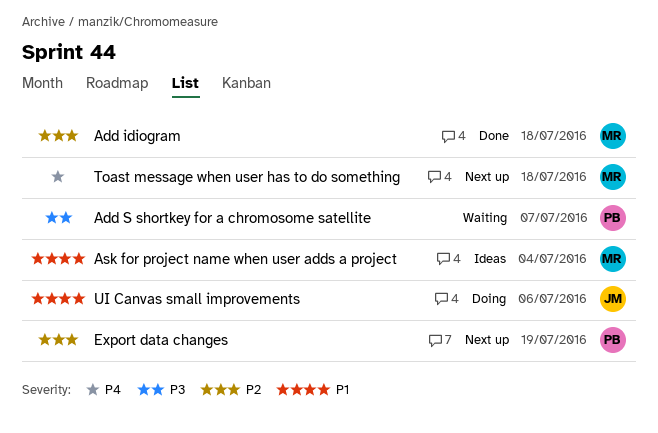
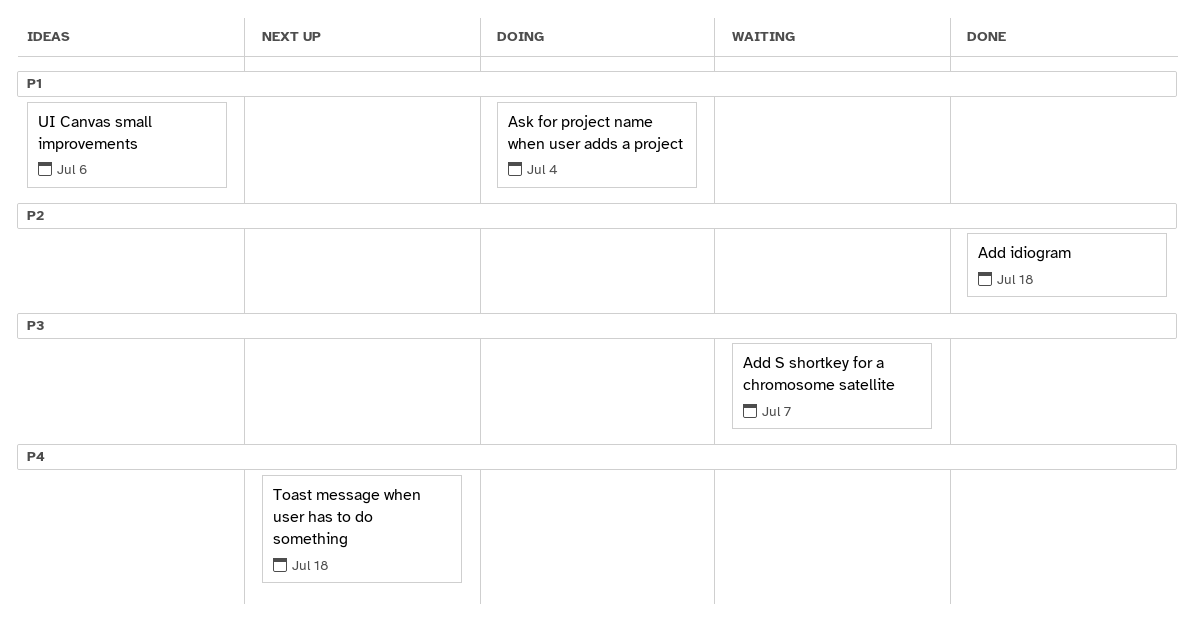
Ask for project name when user adds a project, status: Ideas -> Doing
Export data changes: present -> none
UI Canvas small improvements, status: Doing -> Ideas

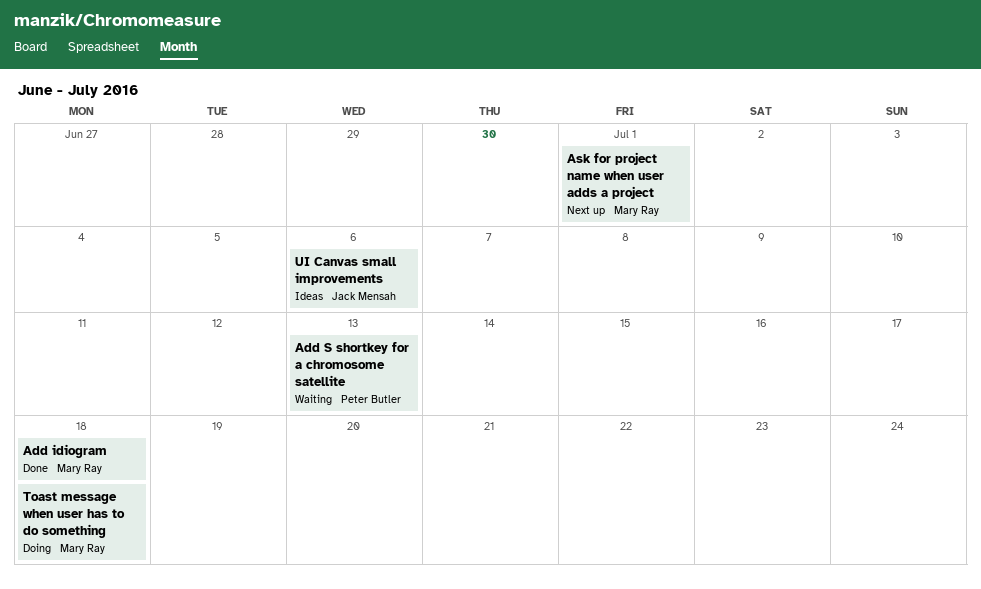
Add S shortkey for a chromosome satellite, due: Jul 7 -> Jul 13
Ask for project name when user adds a project, status: Doing -> Next up
Ask for project name when user adds a project, due: Jul 4 -> Jul 1
Toast message when user has to do something, status: Next up -> Doing

